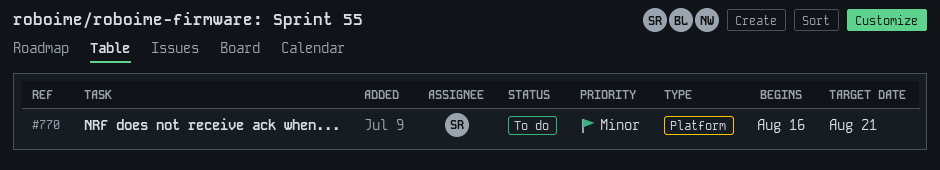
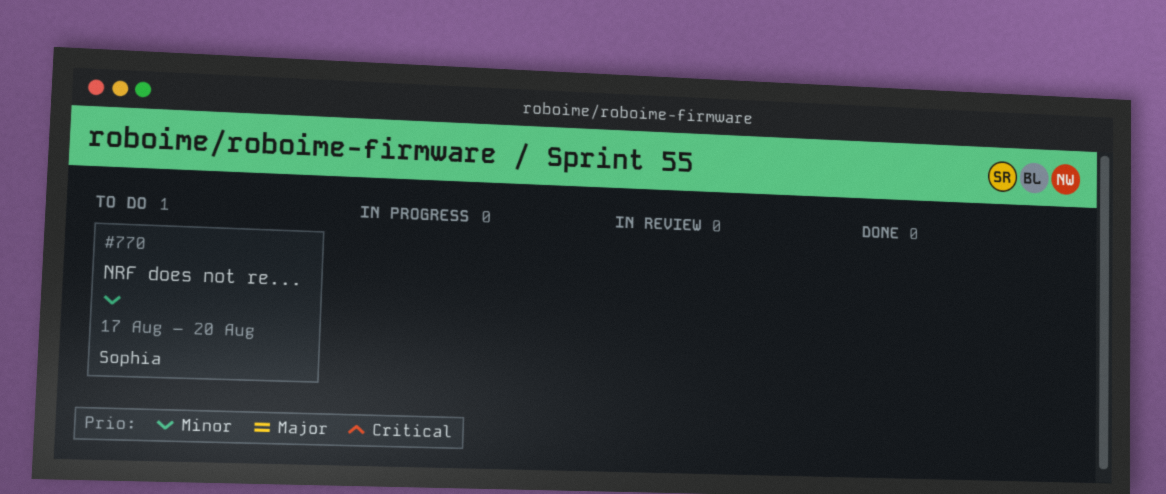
#770, start: Aug 16 -> Aug 17
#770, due: Aug 21 -> Aug 20

